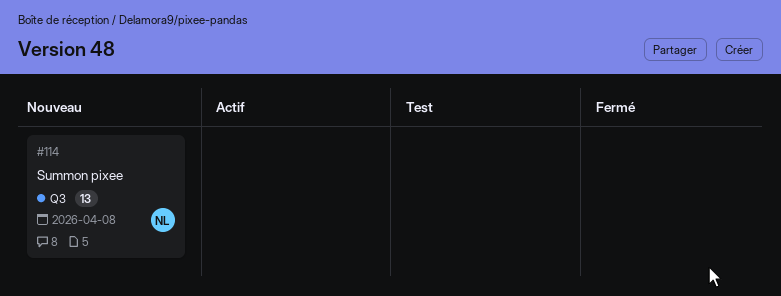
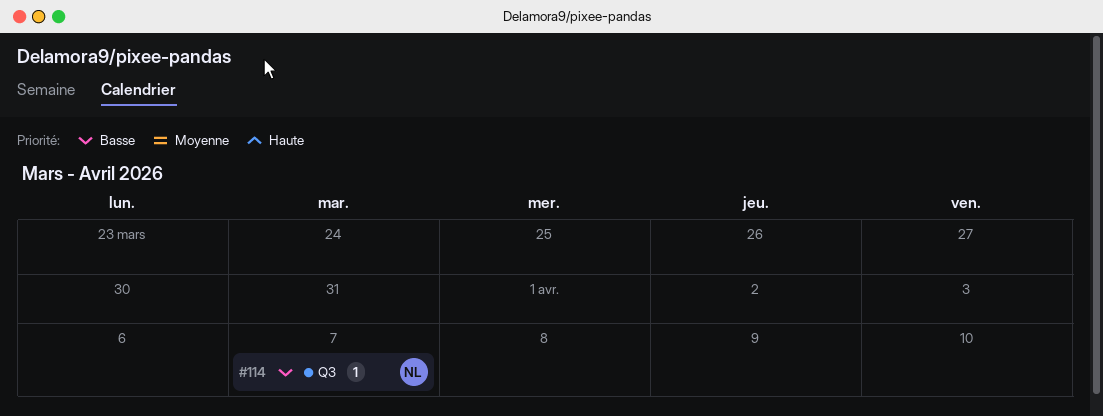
#114, estimate: 13 -> 1
#114, due: Apr 8 -> Apr 7

